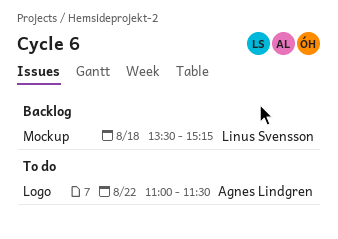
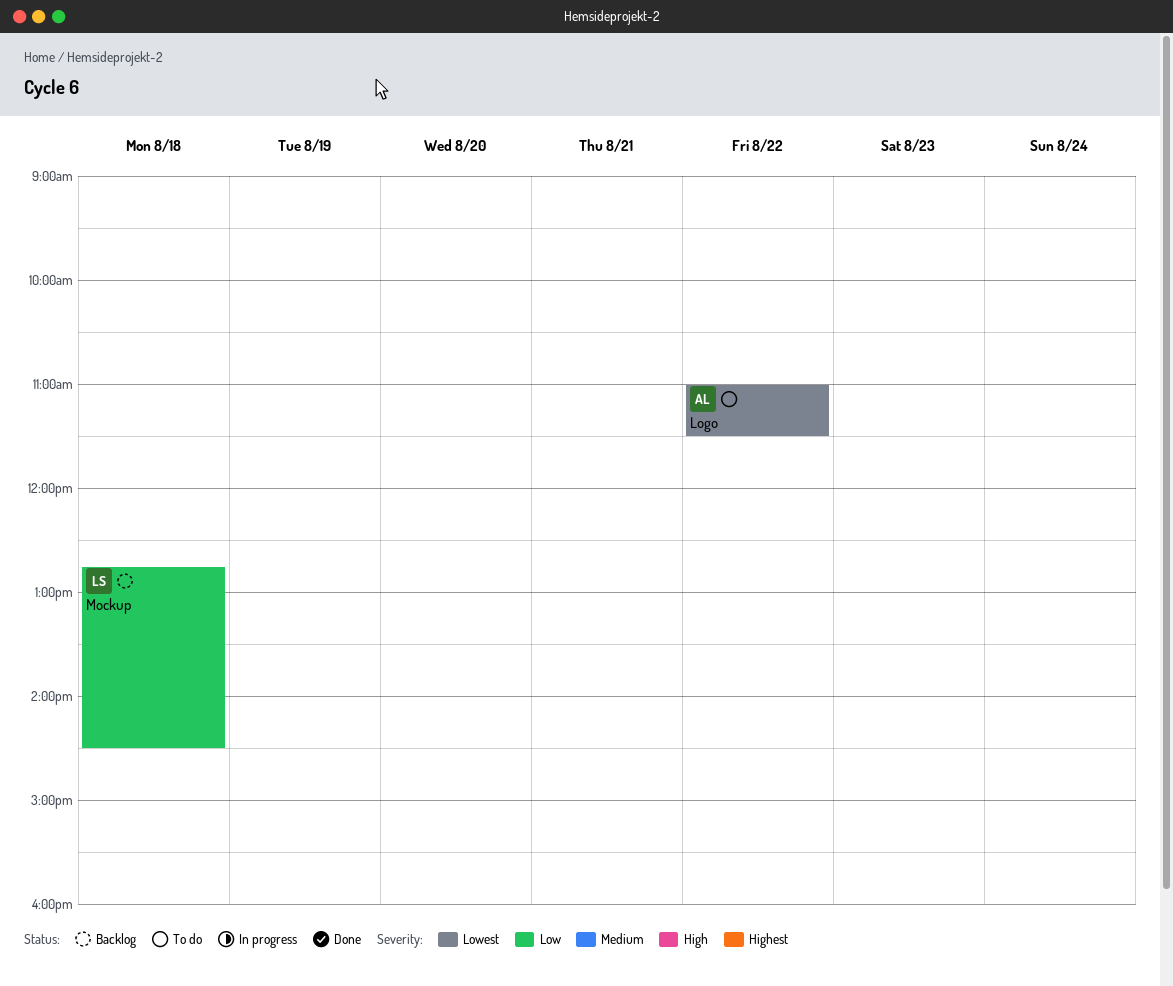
Mockup, begins: 13:30 -> 12:45
Mockup, ends: 15:15 -> 14:30

